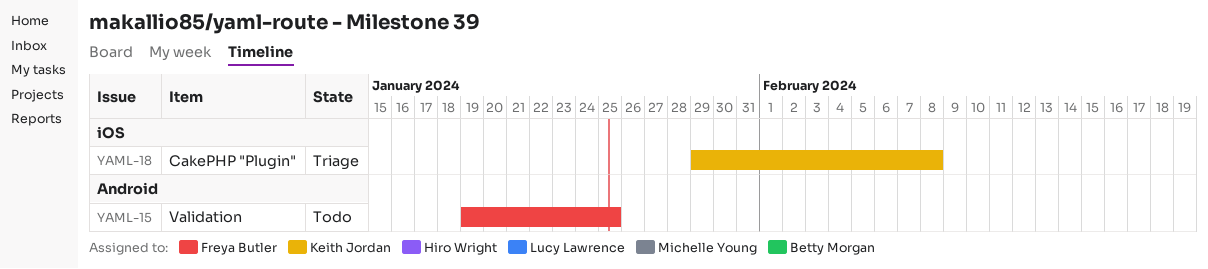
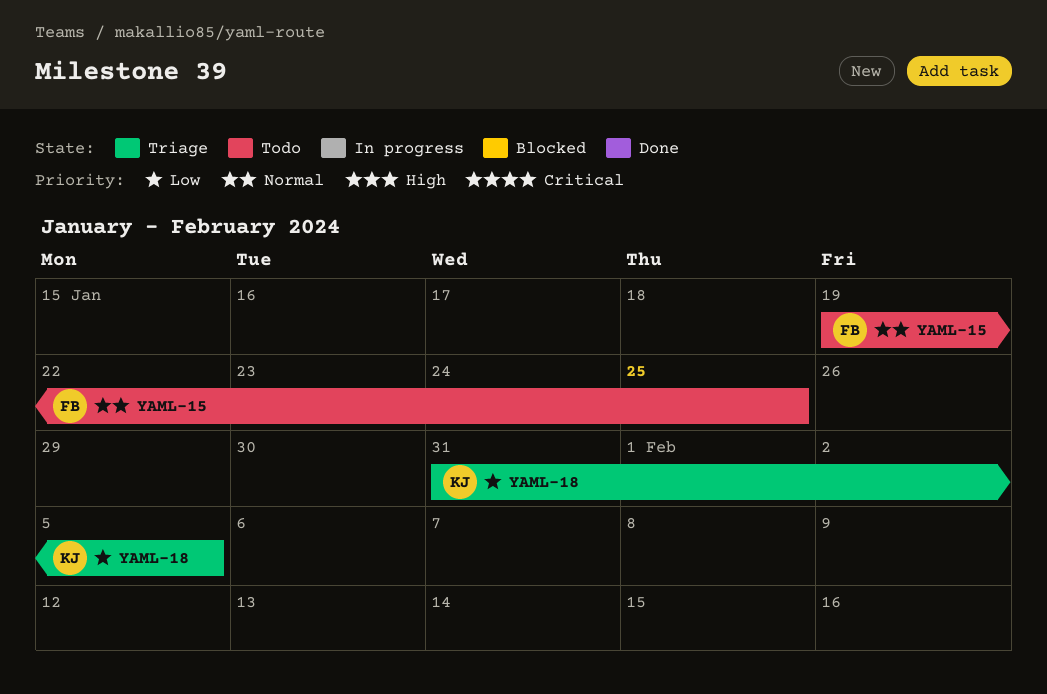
YAML-18, start: Jan 29 -> Jan 31
YAML-18, due: Feb 8 -> Feb 5

